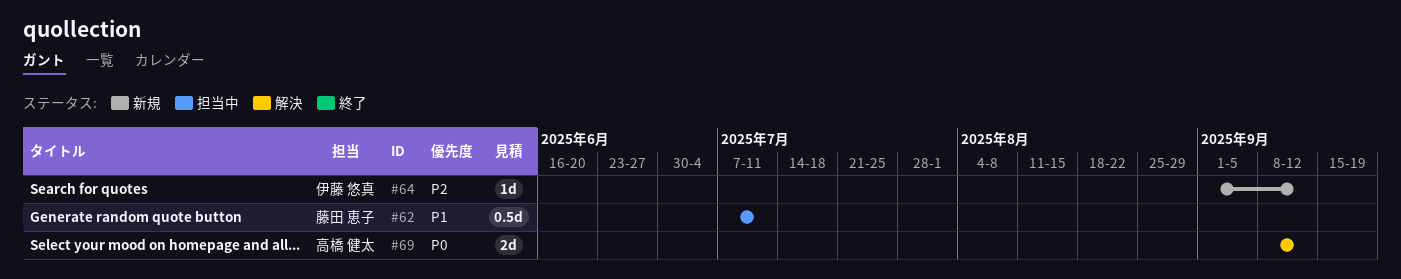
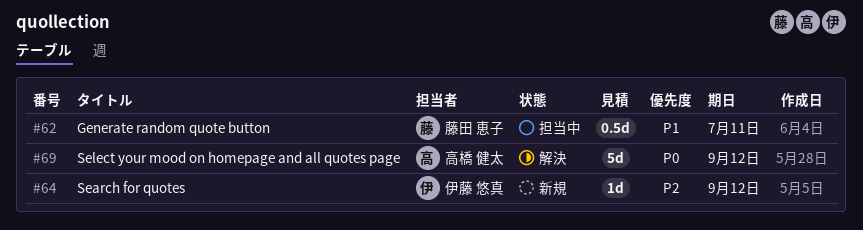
#69, estimate: 2d -> 5d

